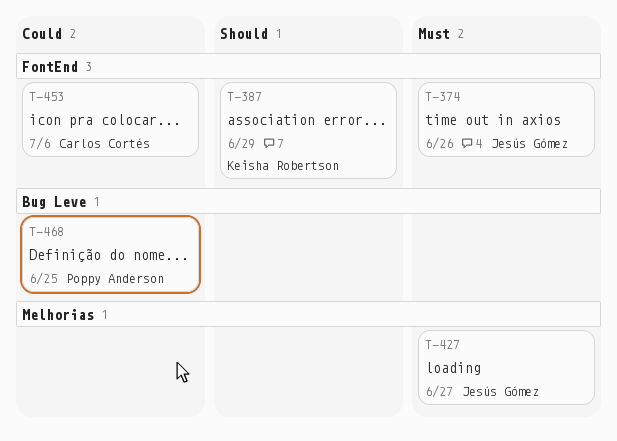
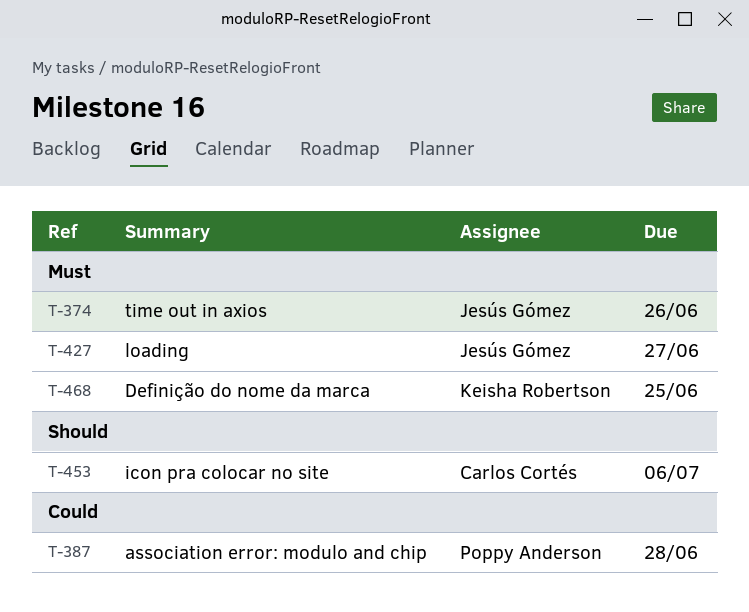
T-387, owner: Keisha Robertson -> Poppy Anderson
T-387, priority: Should -> Could
T-387, due: Jun 29 -> Jun 28
T-453, priority: Could -> Should
T-468, owner: Poppy Anderson -> Keisha Robertson
T-468, priority: Could -> Must

